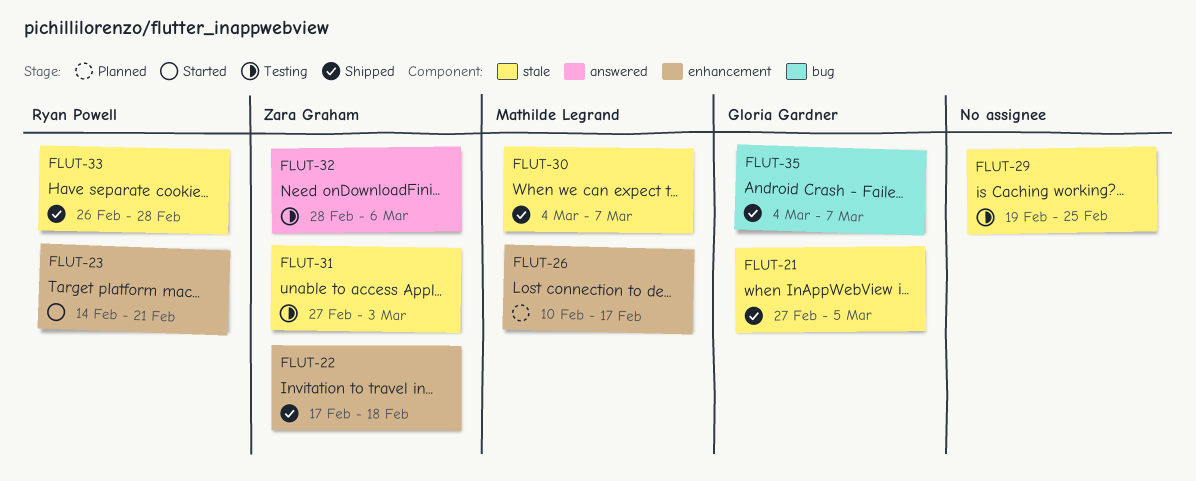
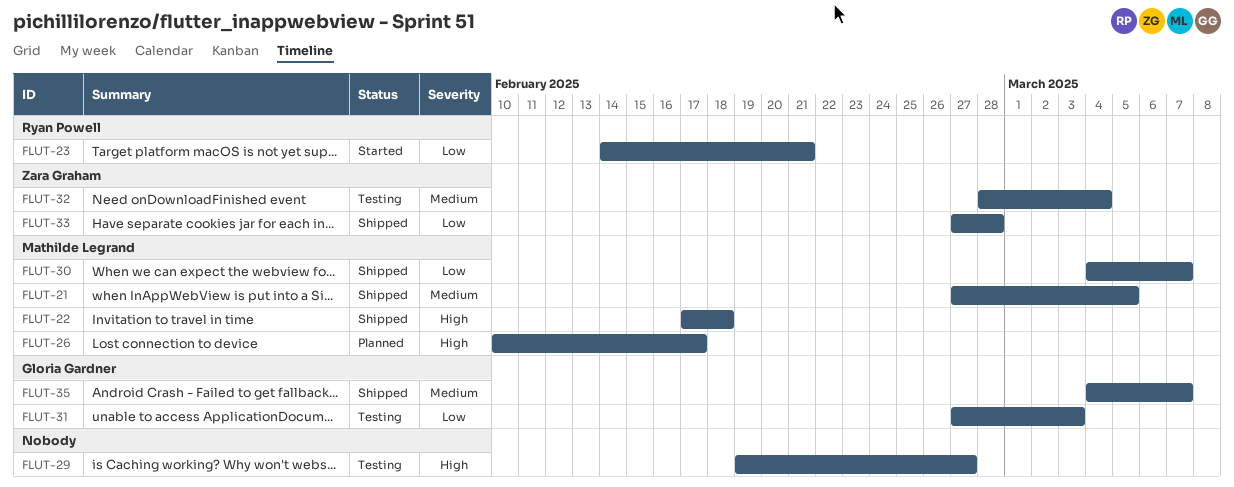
FLUT-21, owner: Gloria Gardner -> Mathilde Legrand
FLUT-22, owner: Zara Graham -> Mathilde Legrand
FLUT-29, due: Feb 25 -> Feb 27
FLUT-31, owner: Zara Graham -> Gloria Gardner
FLUT-32, due: Mar 6 -> Mar 4
FLUT-33, owner: Ryan Powell -> Zara Graham
FLUT-33, start: Feb 26 -> Feb 27

